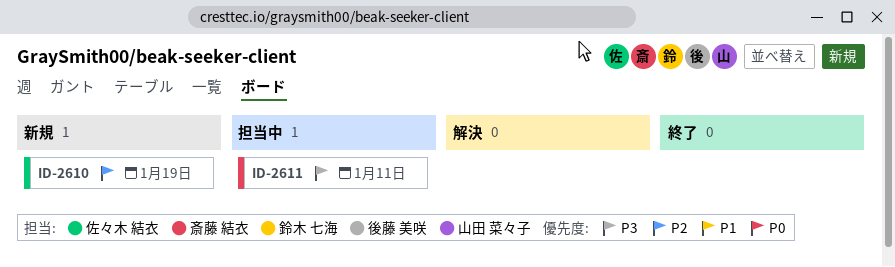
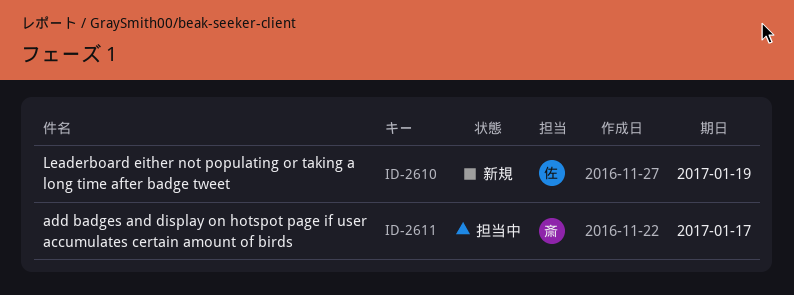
ID-2611, due: Jan 11 -> Jan 17

